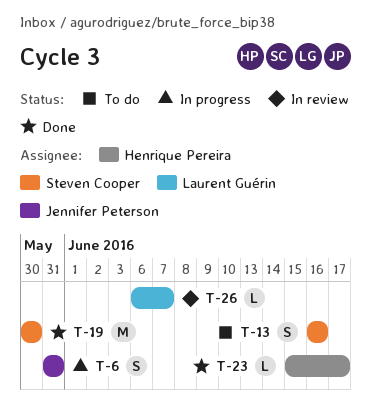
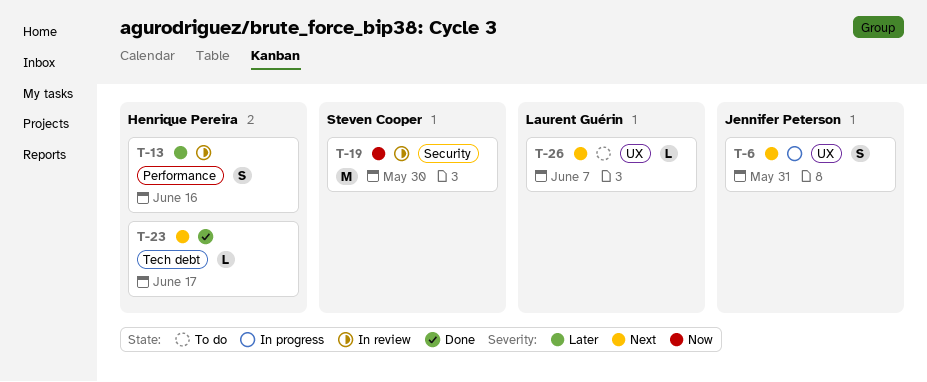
T-13, status: To do -> In review
T-13, owner: Steven Cooper -> Henrique Pereira
T-19, status: Done -> In review
T-26, status: In review -> To do

